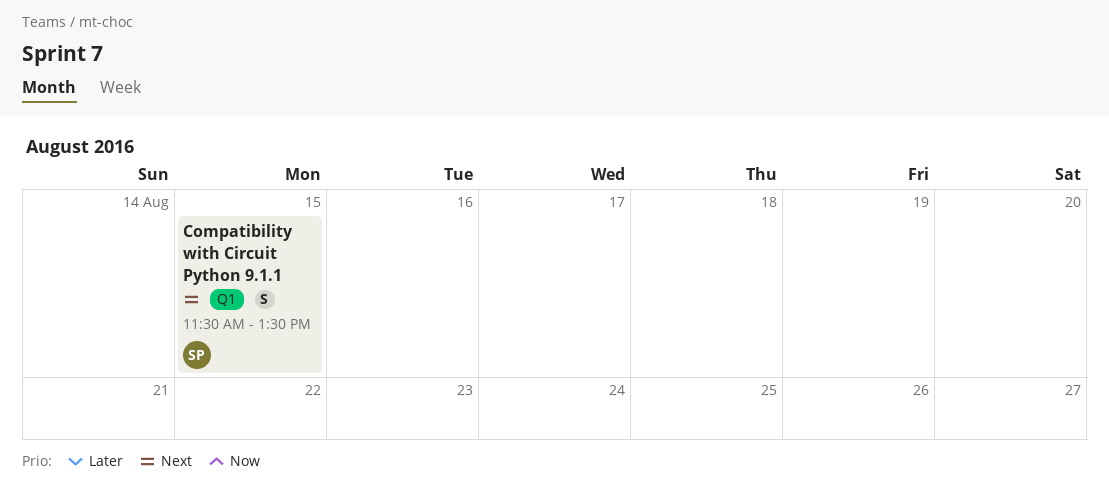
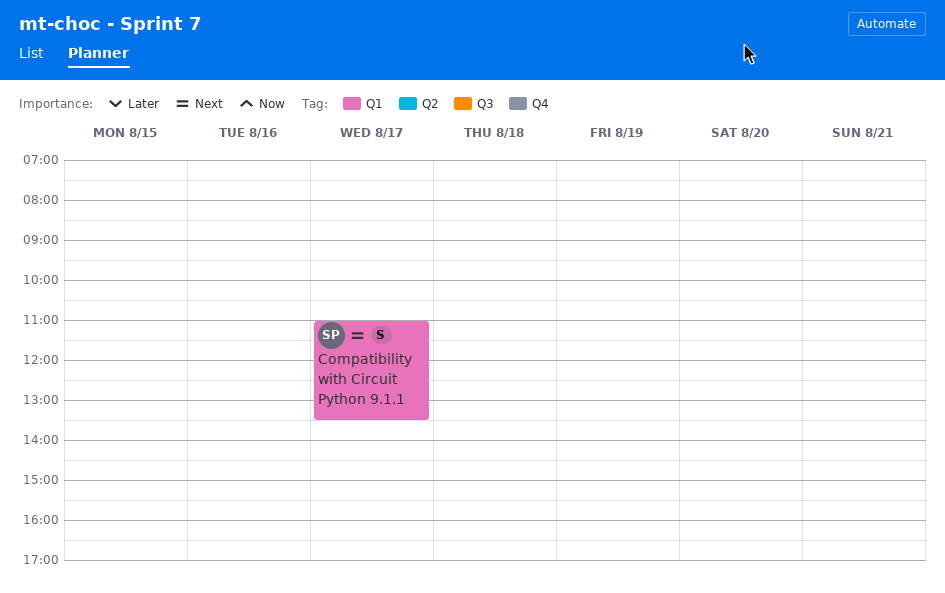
Compatibility with Circuit Python 9.1.1, day: Aug 15 -> Aug 17
Compatibility with Circuit Python 9.1.1, begins: 11:30 -> 11:00

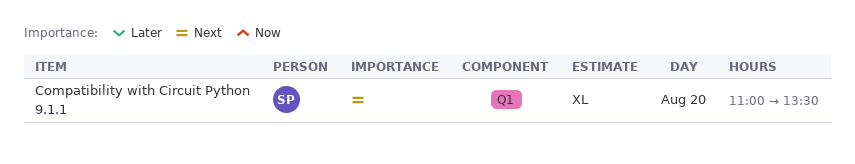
Compatibility with Circuit Python 9.1.1, estimate: S -> XL
Compatibility with Circuit Python 9.1.1, day: Aug 17 -> Aug 20

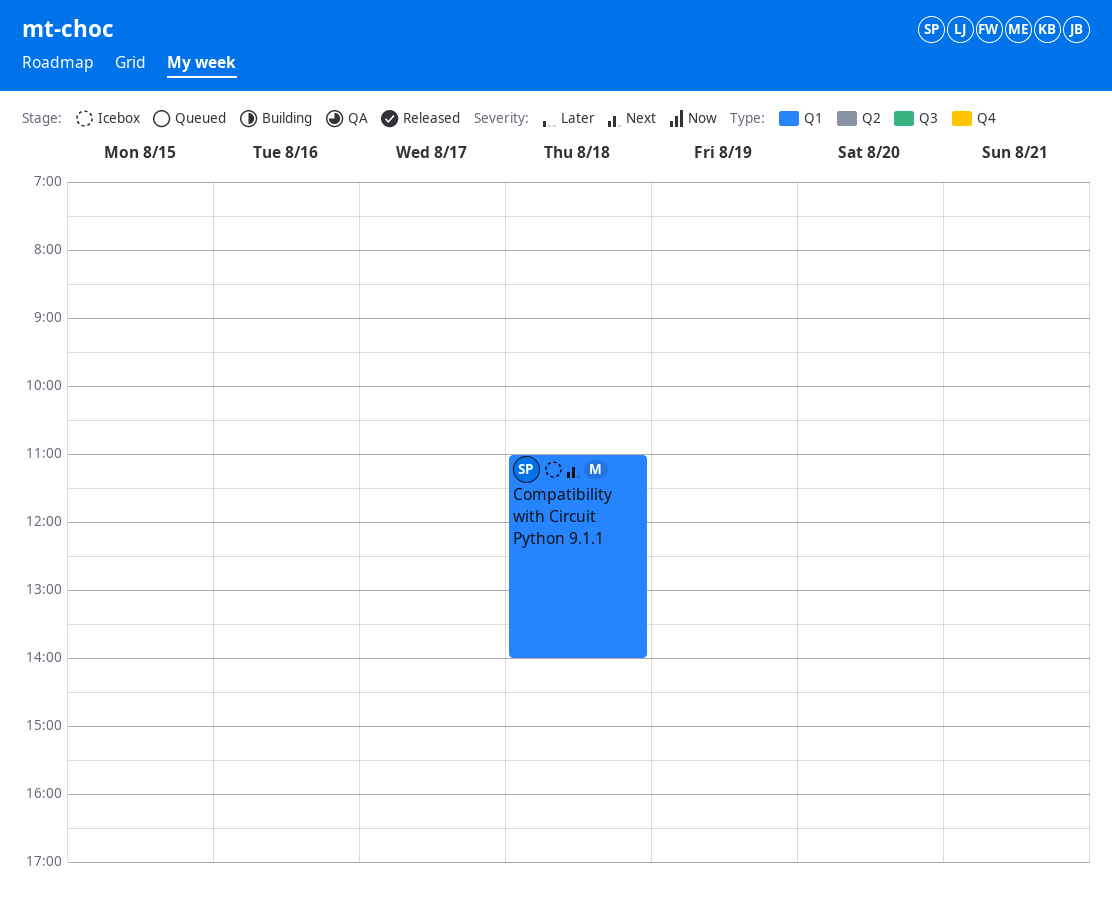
Compatibility with Circuit Python 9.1.1, estimate: XL -> M
Compatibility with Circuit Python 9.1.1, day: Aug 20 -> Aug 18
Compatibility with Circuit Python 9.1.1, ends: 13:30 -> 14:00

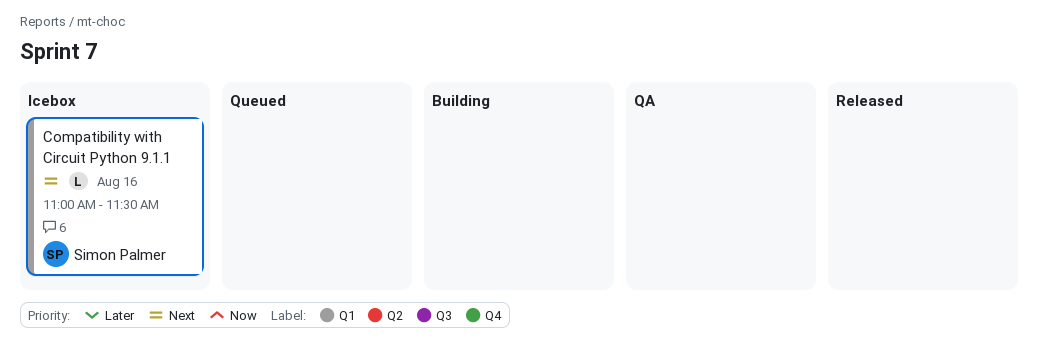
Compatibility with Circuit Python 9.1.1, estimate: M -> L
Compatibility with Circuit Python 9.1.1, day: Aug 18 -> Aug 16
Compatibility with Circuit Python 9.1.1, ends: 14:00 -> 11:30

